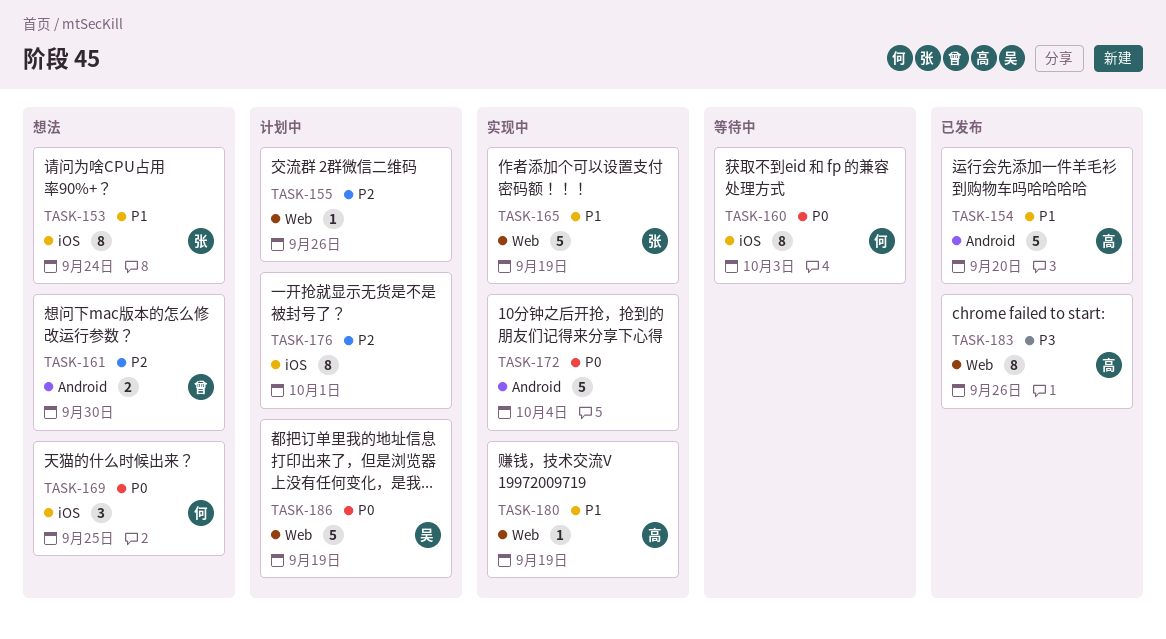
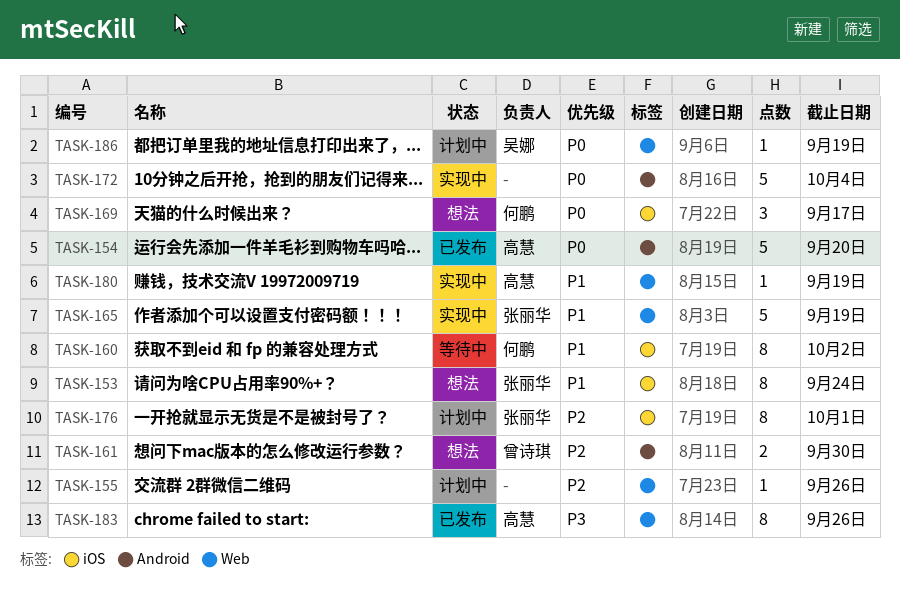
TASK-154, priority: P1 -> P0
TASK-160, priority: P0 -> P1
TASK-160, due: Oct 3 -> Oct 2
TASK-169, due: Sep 25 -> Sep 17
TASK-176, owner: none -> 张丽华
TASK-186, estimate: 5 -> 1

